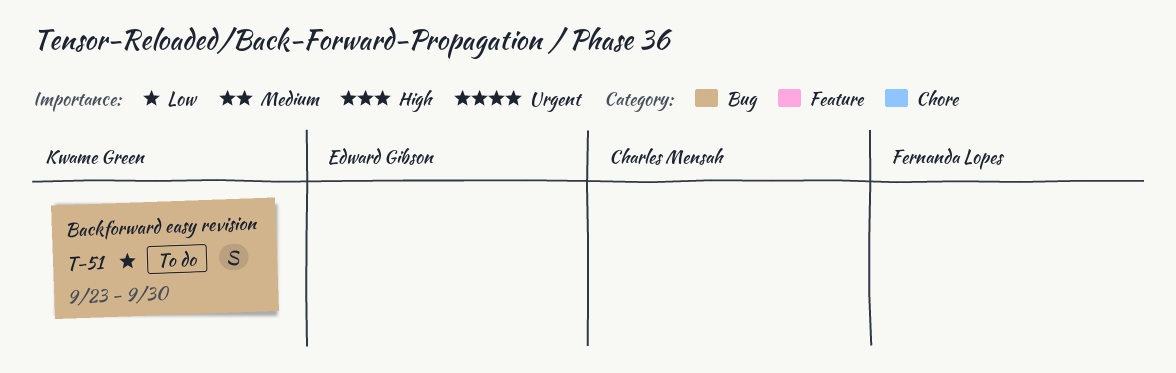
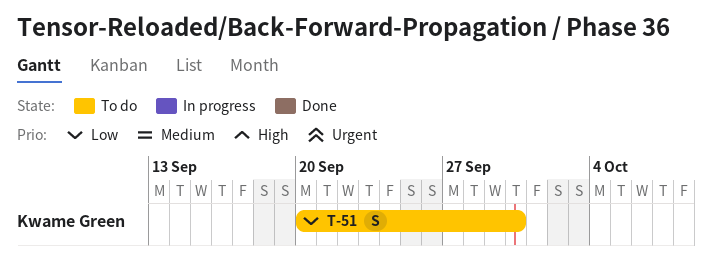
T-51, start: Sep 23 -> Sep 20

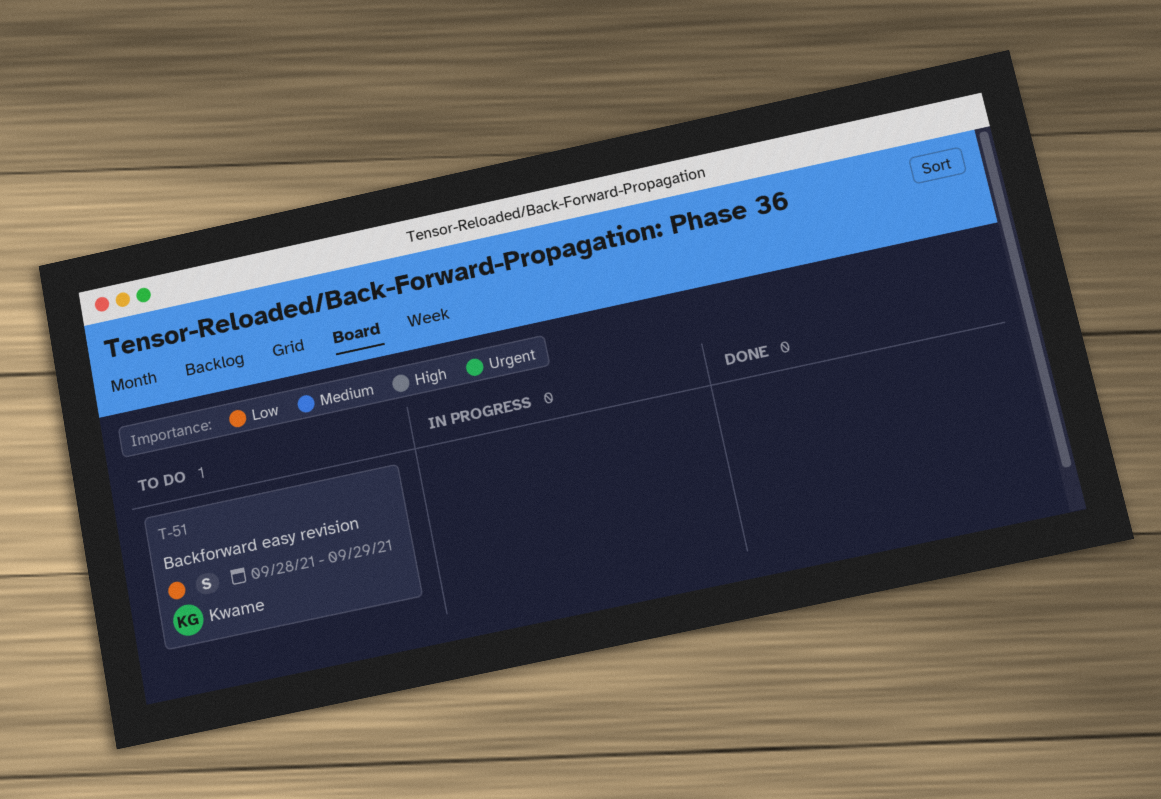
T-51, start: Sep 20 -> Sep 28
T-51, due: Sep 30 -> Sep 29

